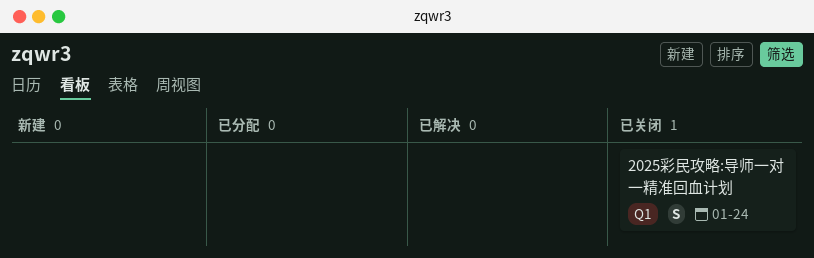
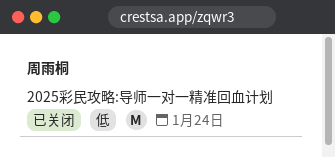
2025彩民攻略:导师一对一精准回血计划, estimate: S -> M

